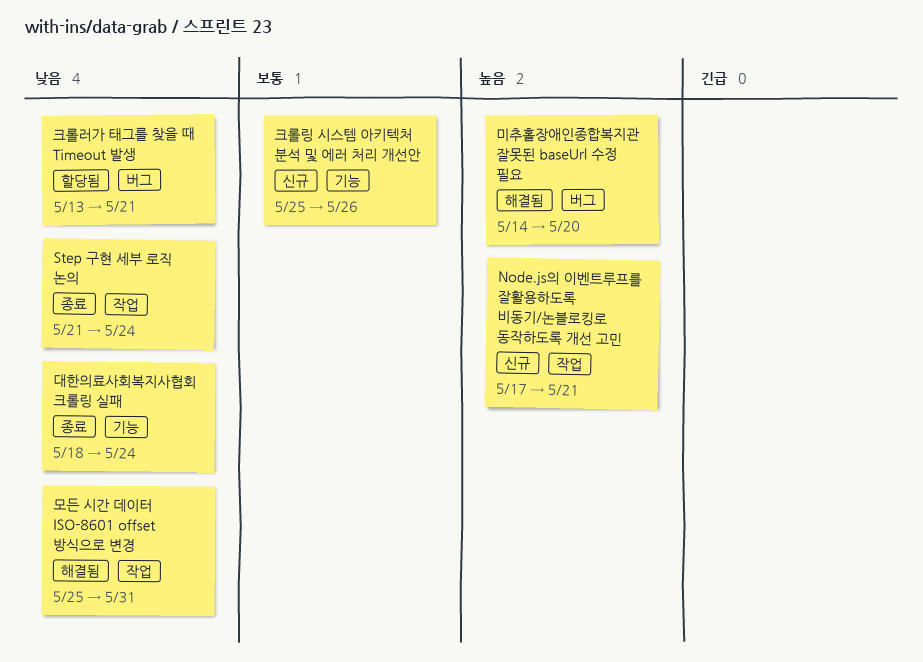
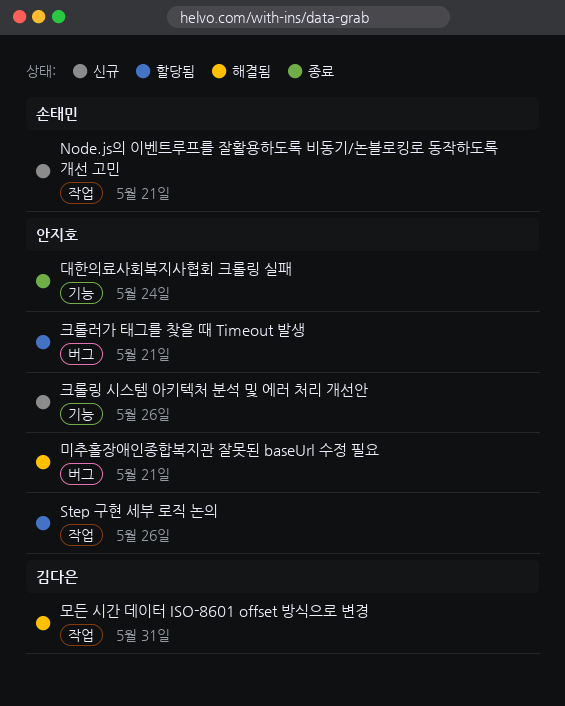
Step 구현 세부 로직 논의, status: 종료 -> 할당됨
Step 구현 세부 로직 논의, due: May 24 -> May 26
미추홀장애인종합복지관 잘못된 baseUrl 수정 필요, due: May 20 -> May 21

